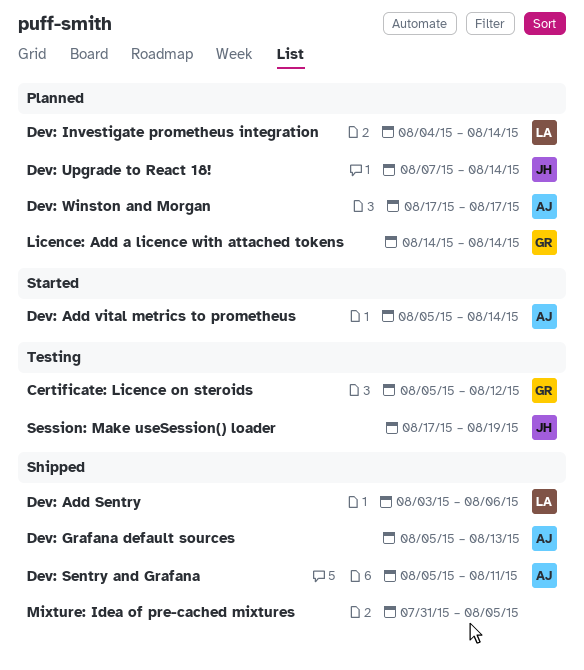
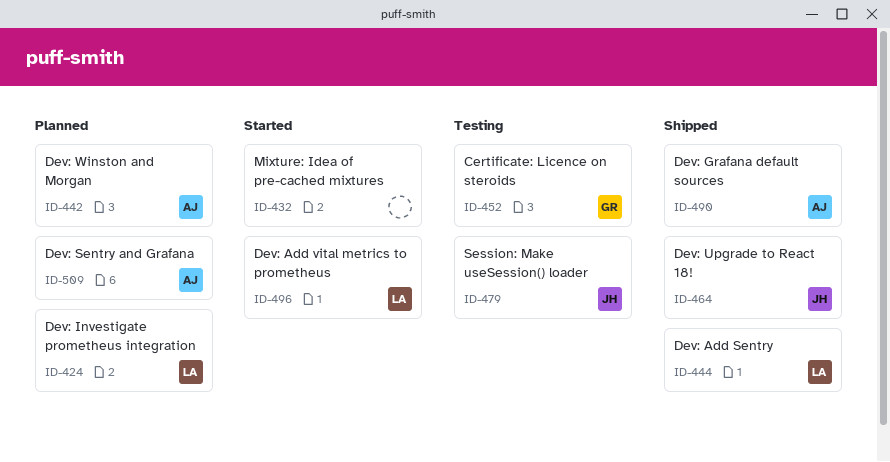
Dev: Add vital metrics to prometheus, owner: AJ -> LA
Dev: Sentry and Grafana, status: Shipped -> Planned
Dev: Upgrade to React 18!, status: Planned -> Shipped
Licence: Add a licence with attached tokens: present -> none
Mixture: Idea of pre-cached mixtures, status: Shipped -> Started

